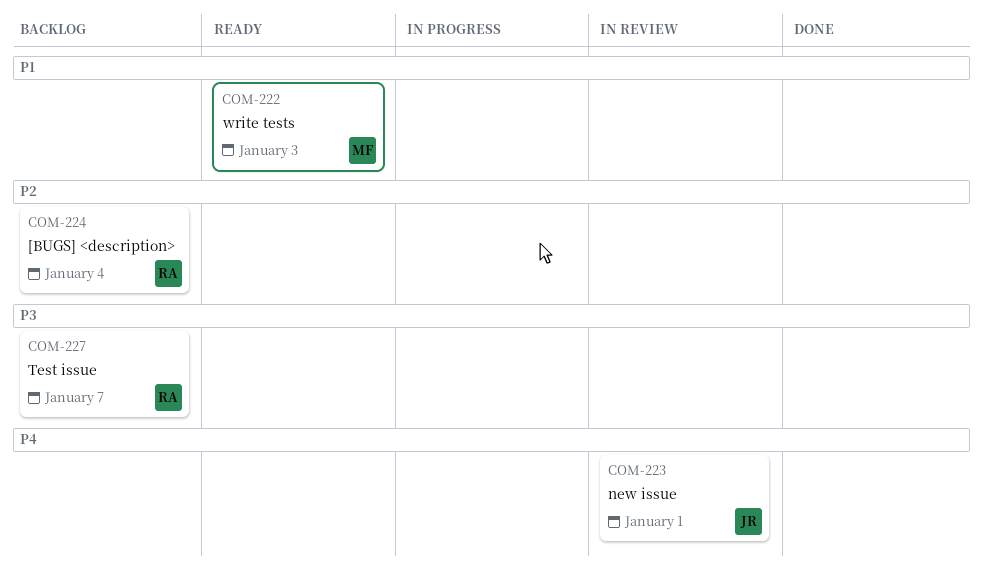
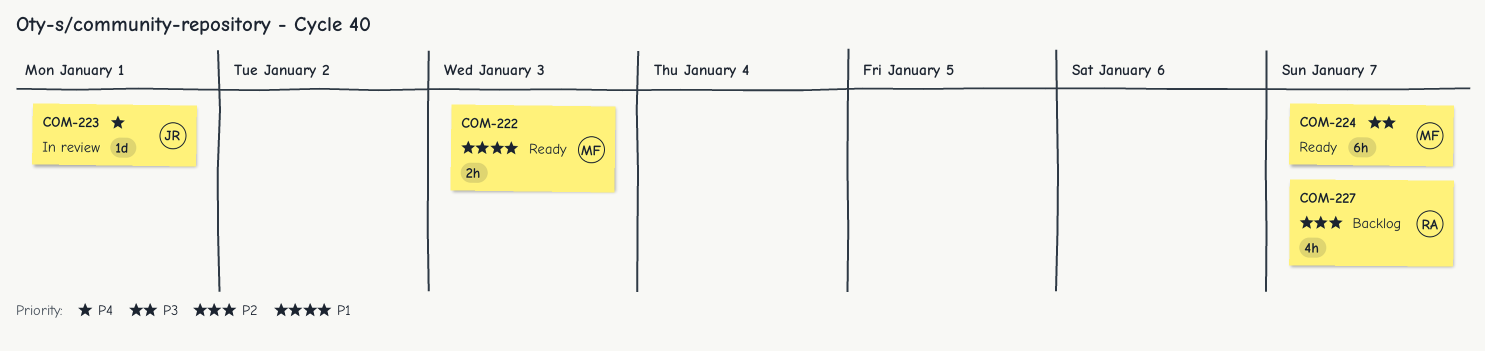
COM-224, status: Backlog -> Ready
COM-224, owner: RA -> MF
COM-224, priority: P2 -> P3
COM-224, due: Jan 4 -> Jan 7
COM-227, priority: P3 -> P2

